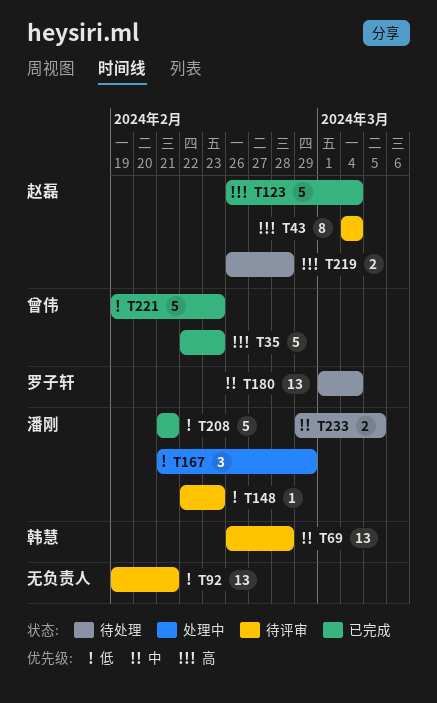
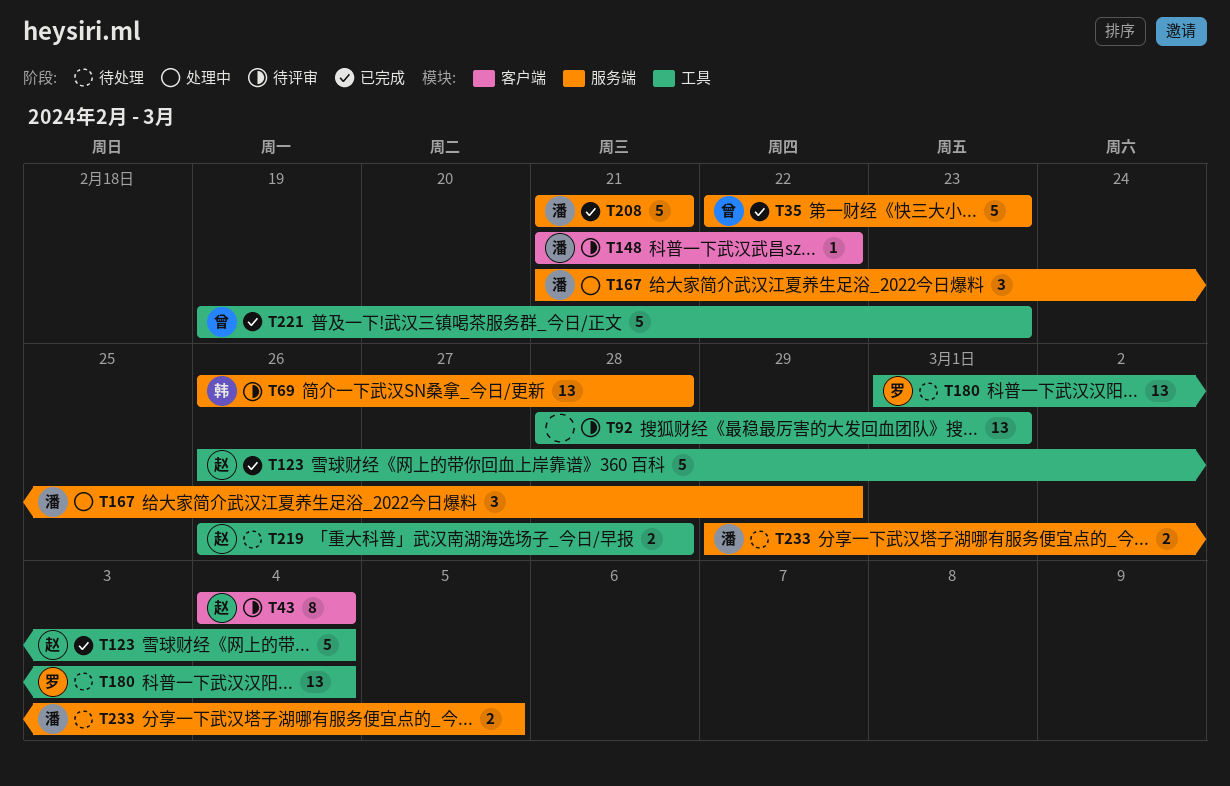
T92, start: Feb 19 -> Feb 28
T92, due: Feb 21 -> Mar 1
T148, start: Feb 22 -> Feb 21
T148, due: Feb 23 -> Feb 22

